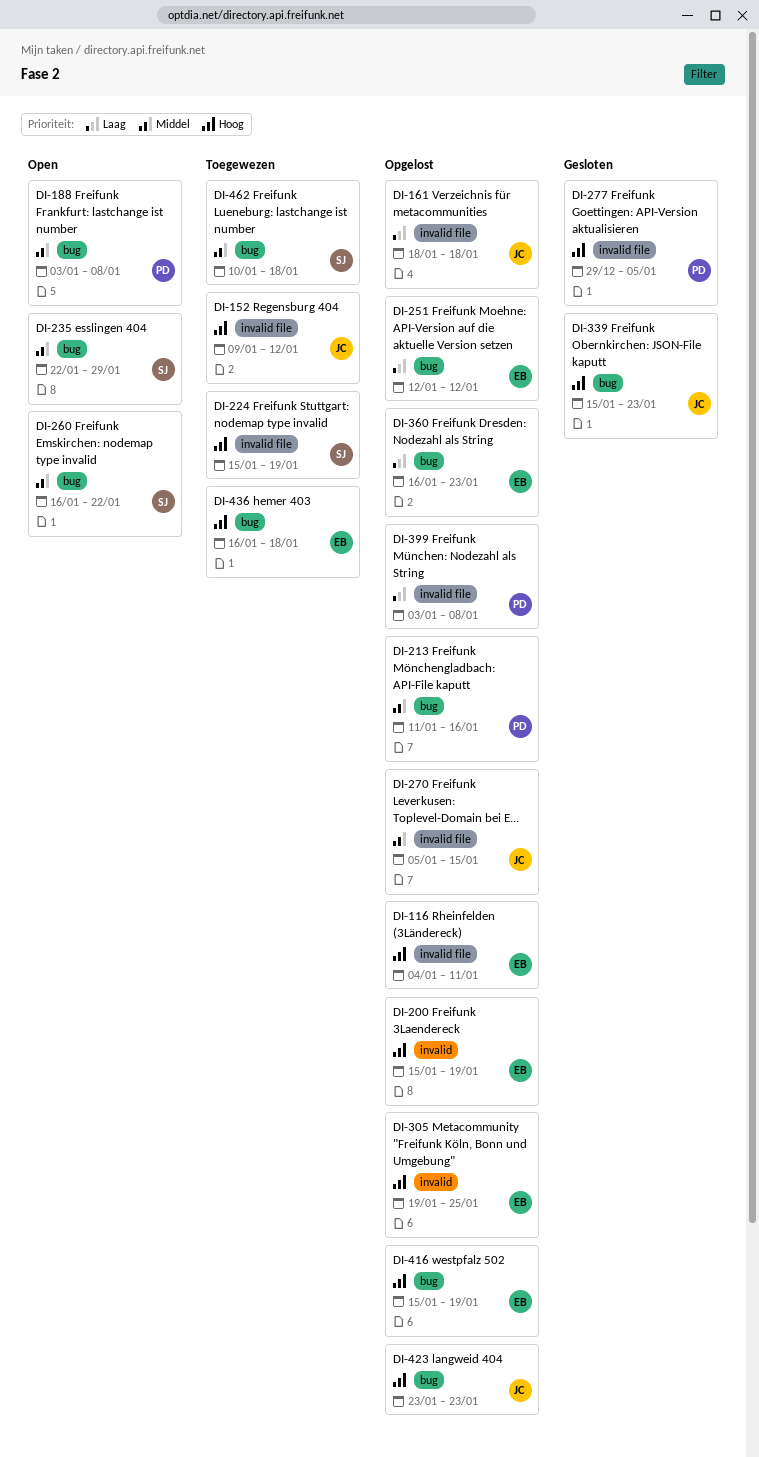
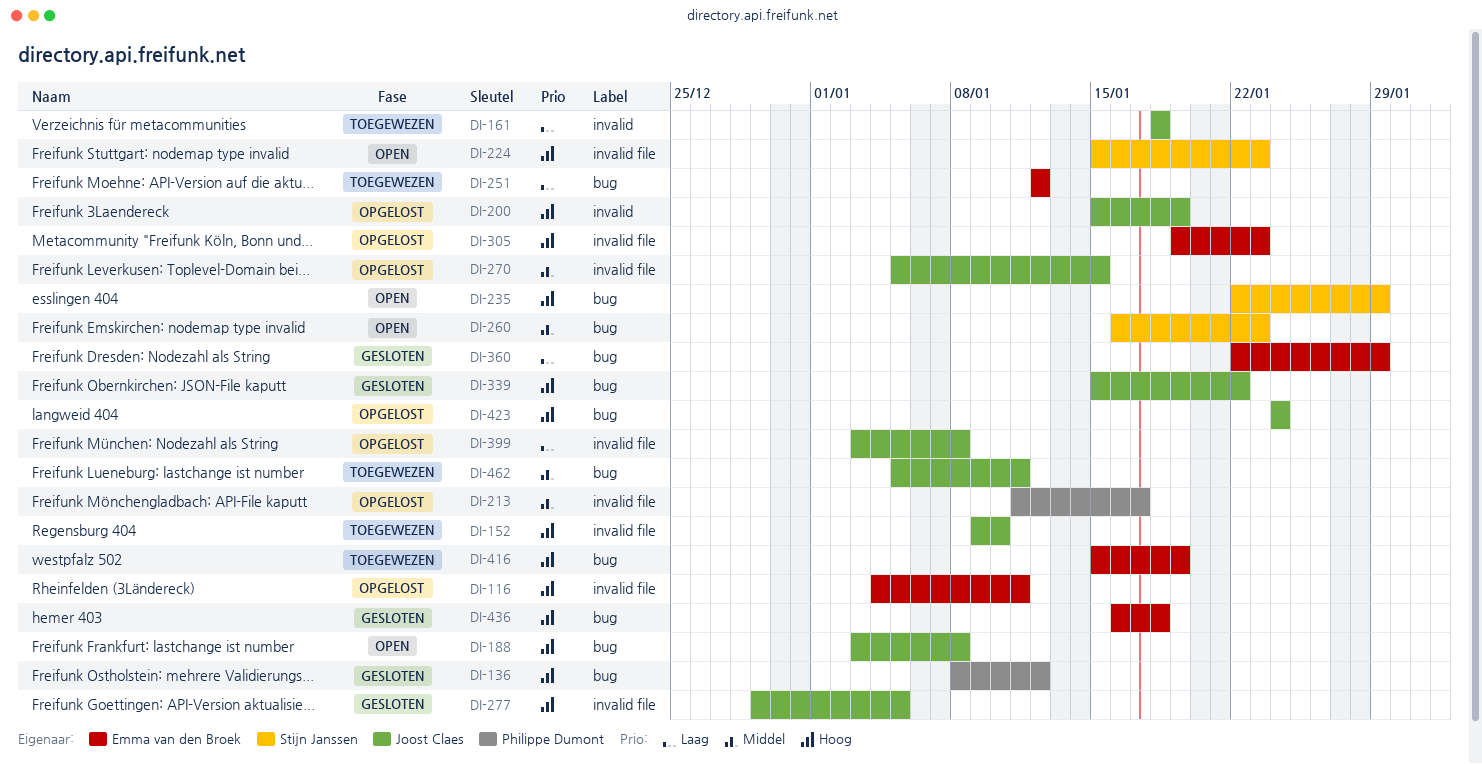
DI-136: none -> present
DI-152, due: Jan 12 -> Jan 10
DI-161, status: Opgelost -> Toegewezen
DI-161, label: invalid file -> invalid
DI-188, owner: Philippe Dumont -> Joost Claes
DI-188, priority: Middel -> Hoog
DI-200, owner: Emma van den Broek -> Joost Claes
DI-213, label: bug -> invalid file
DI-213, due: Jan 16 -> Jan 17
DI-224, status: Toegewezen -> Open
DI-224, due: Jan 19 -> Jan 23
DI-235, priority: Middel -> Hoog
DI-251, status: Opgelost -> Toegewezen
DI-260, due: Jan 22 -> Jan 23
DI-277, owner: Philippe Dumont -> Joost Claes
DI-305, label: invalid -> invalid file
DI-305, due: Jan 25 -> Jan 23
DI-339, due: Jan 23 -> Jan 22
DI-360, status: Opgelost -> Gesloten
DI-360, start: Jan 16 -> Jan 22
DI-360, due: Jan 23 -> Jan 29
DI-399, owner: Philippe Dumont -> Joost Claes
DI-416, status: Opgelost -> Toegewezen
DI-423, start: Jan 23 -> Jan 24
DI-423, due: Jan 23 -> Jan 24
DI-436, status: Toegewezen -> Gesloten
DI-462, owner: Stijn Janssen -> Joost Claes
DI-462, start: Jan 10 -> Jan 5
DI-462, due: Jan 18 -> Jan 11

